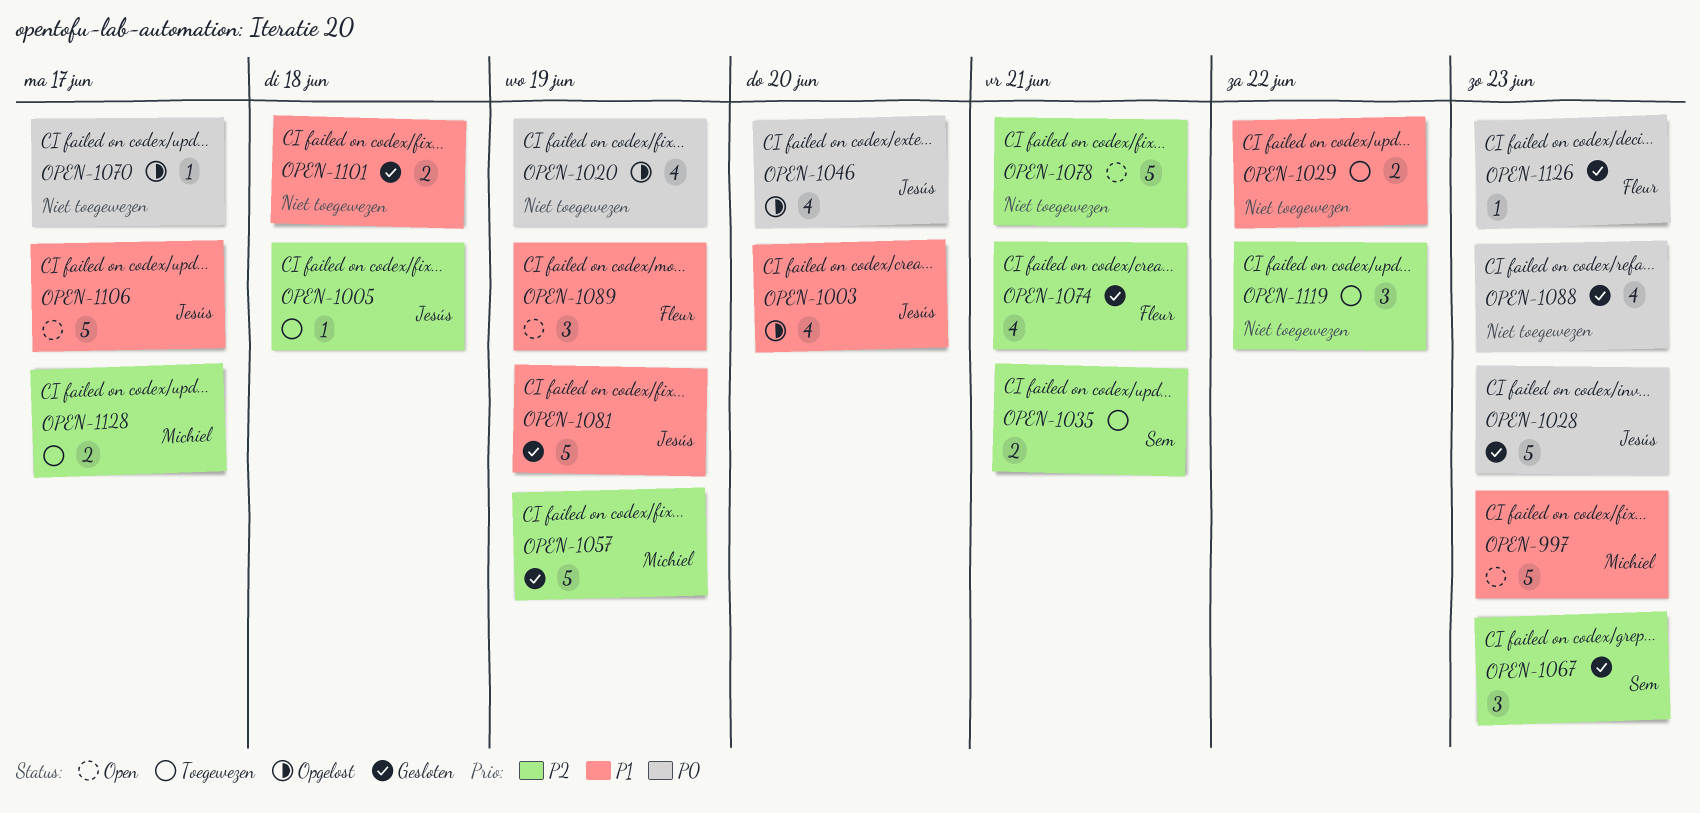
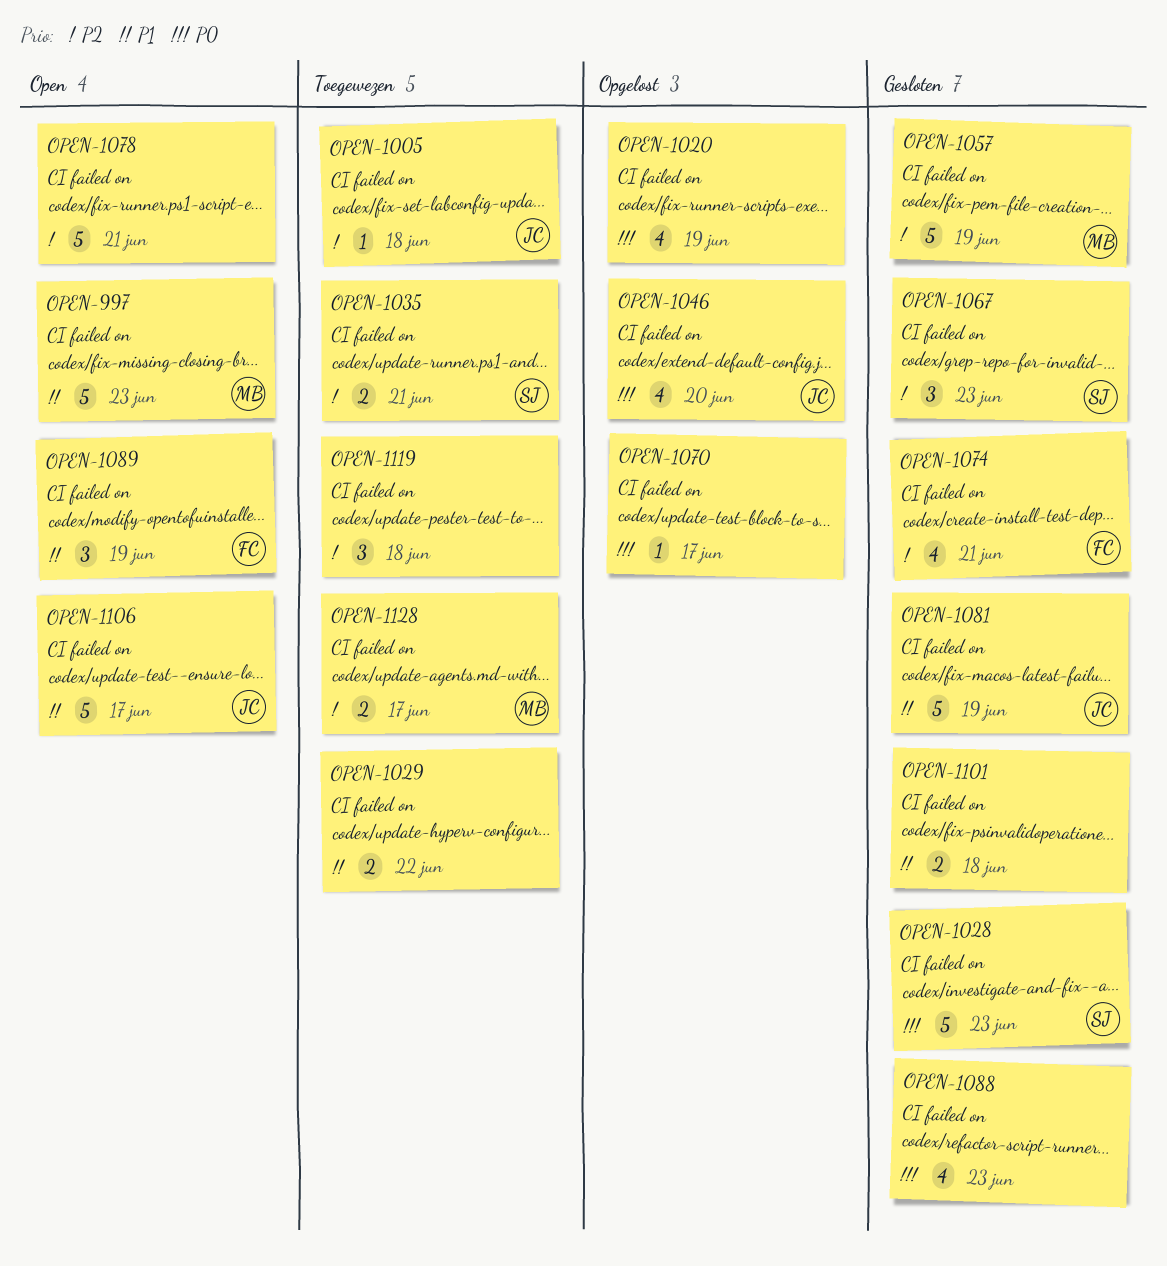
OPEN-1003: present -> none
OPEN-1028, owner: Jesús -> Sem
OPEN-1119, due: Jun 22 -> Jun 18
OPEN-1126: present -> none

